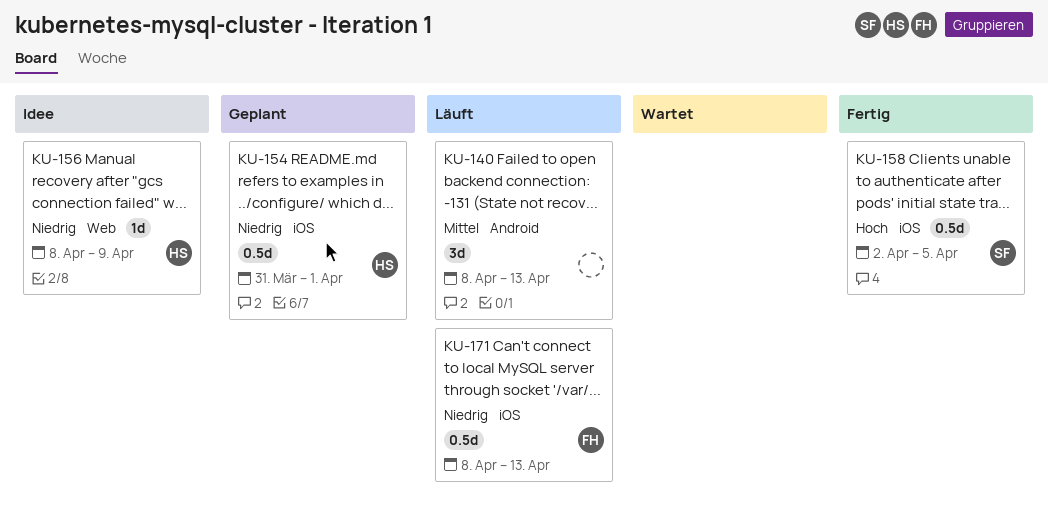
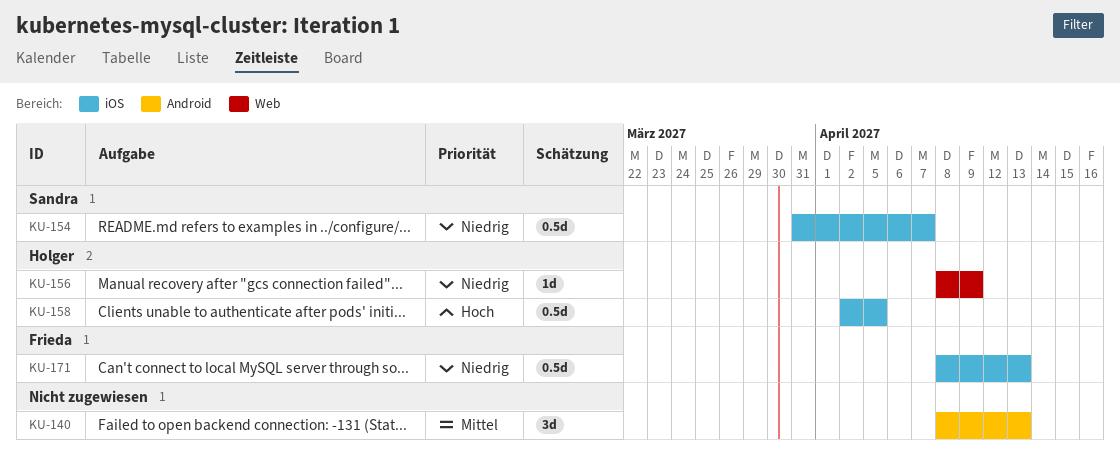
KU-154, owner: Holger -> Sandra
KU-154, due: Apr 1 -> Apr 7
KU-158, owner: Sandra -> Holger

